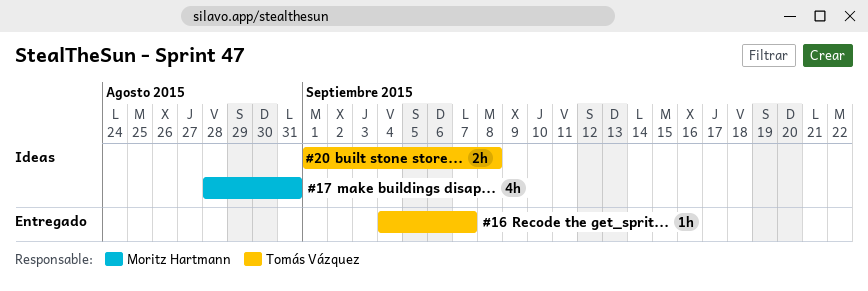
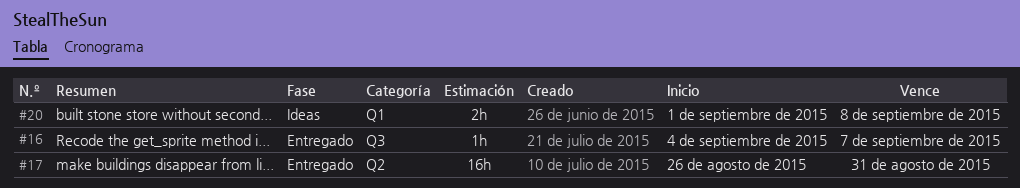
#17, status: Ideas -> Entregado
#17, estimate: 4h -> 16h
#17, start: Aug 28 -> Aug 26

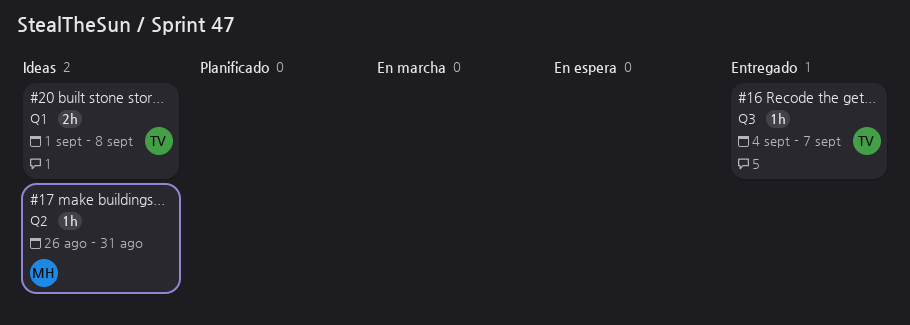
#17, status: Entregado -> Ideas
#17, estimate: 16h -> 1h

